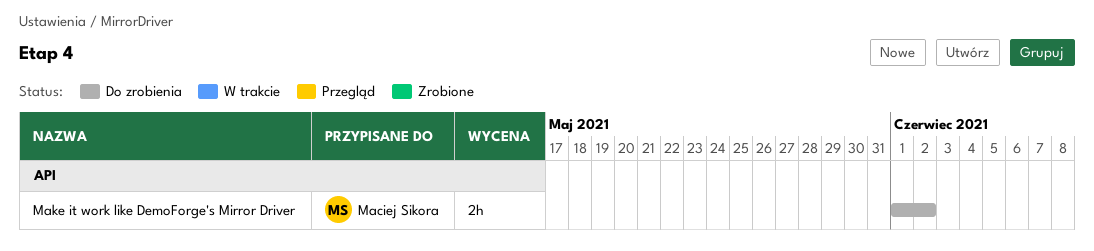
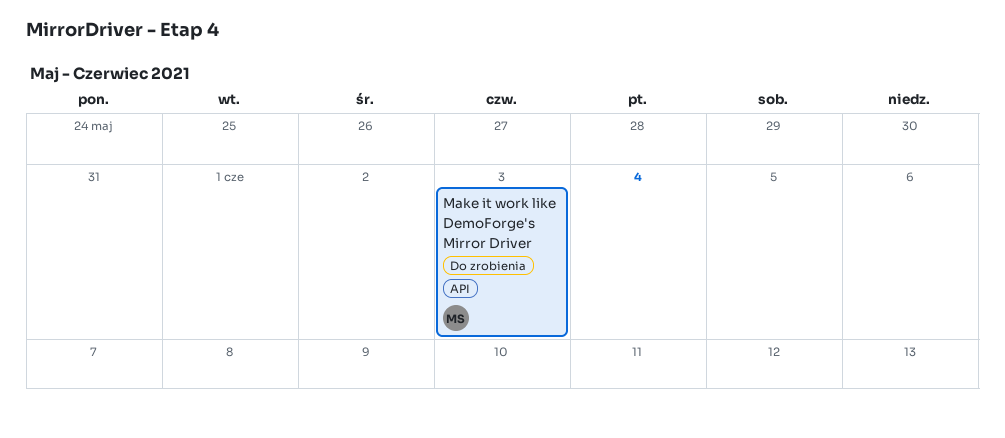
Make it work like DemoForge's Mirror Driver, due: Jun 2 -> Jun 3

